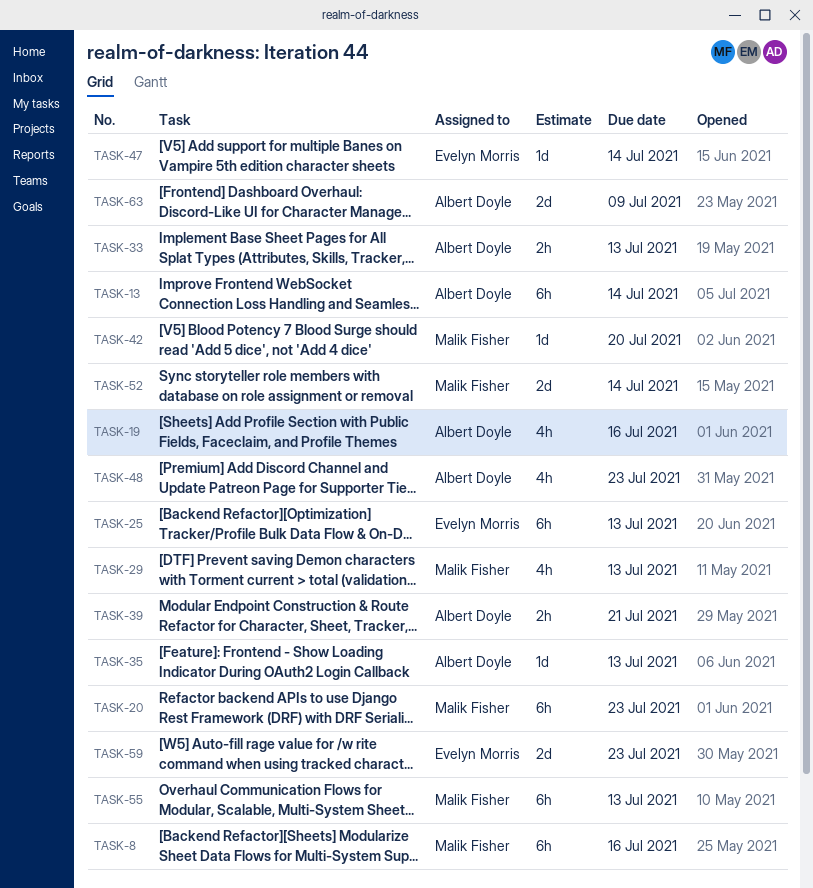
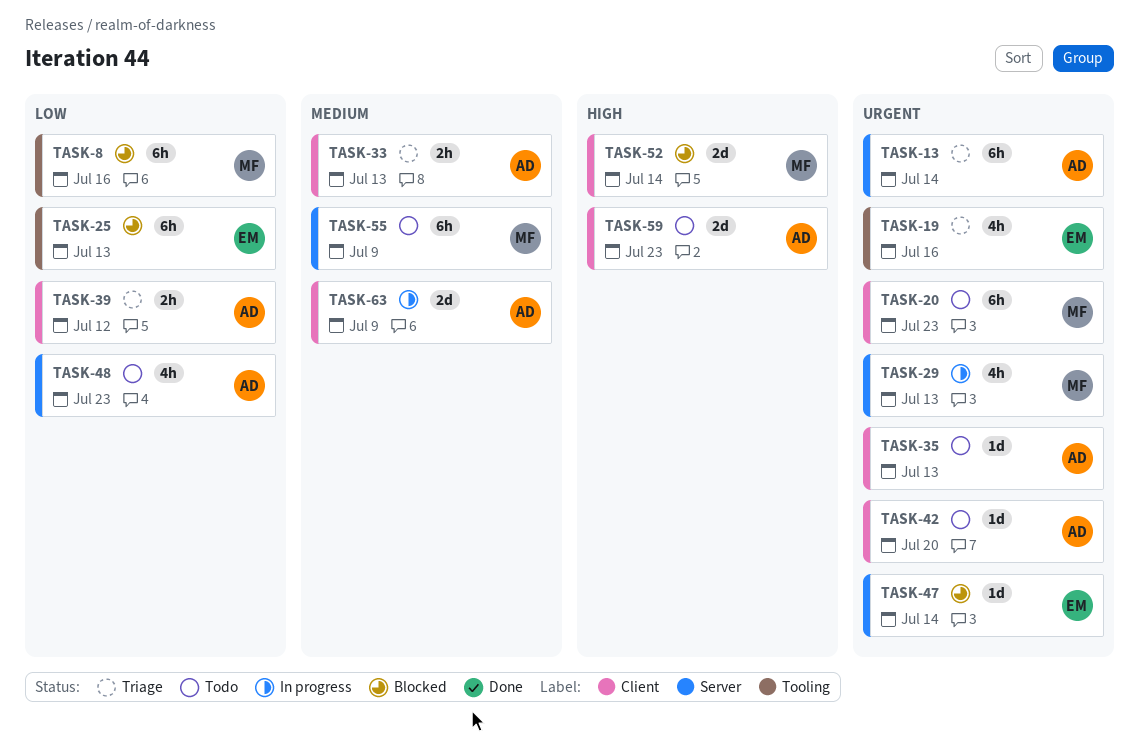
TASK-19, owner: Albert Doyle -> Evelyn Morris
TASK-39, due: Jul 21 -> Jul 12
TASK-42, owner: Malik Fisher -> Albert Doyle
TASK-55, due: Jul 13 -> Jul 9
TASK-59, owner: Evelyn Morris -> Albert Doyle

